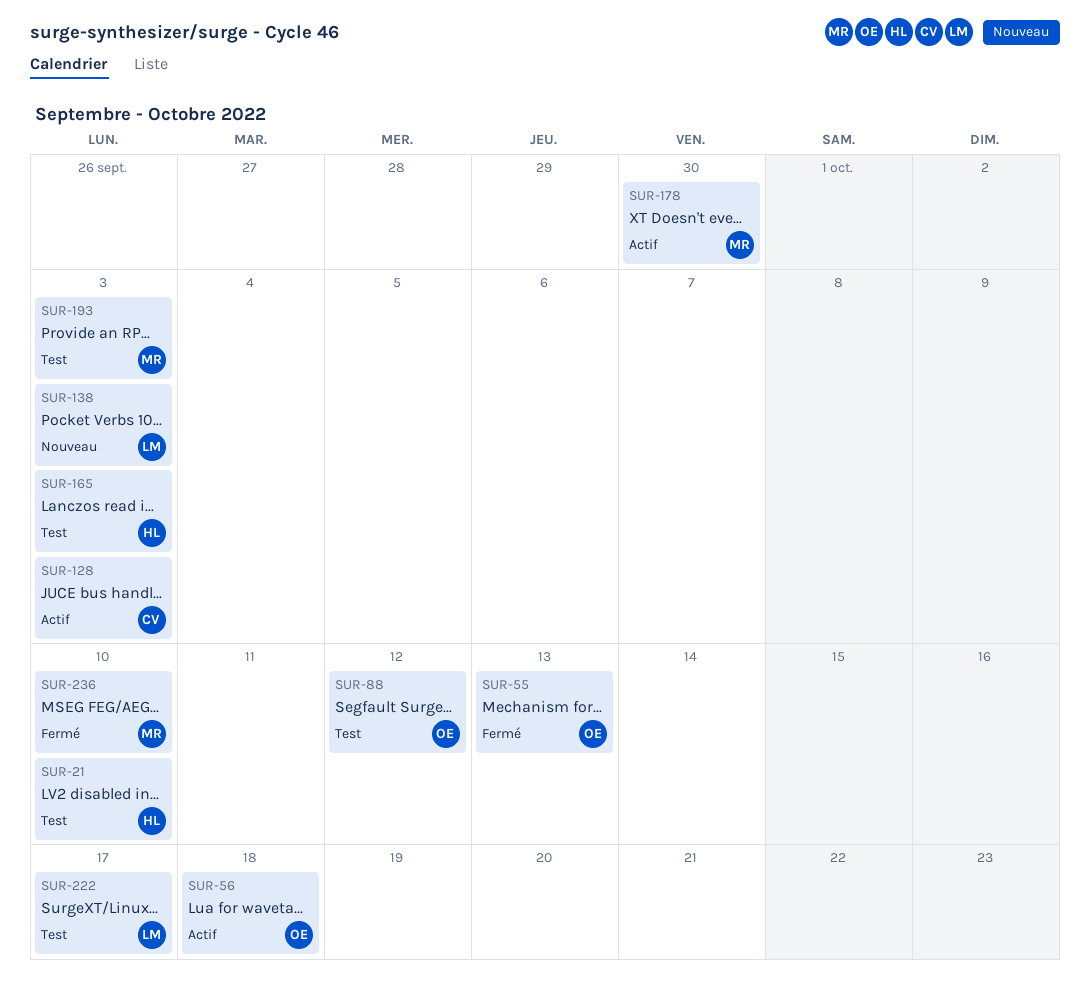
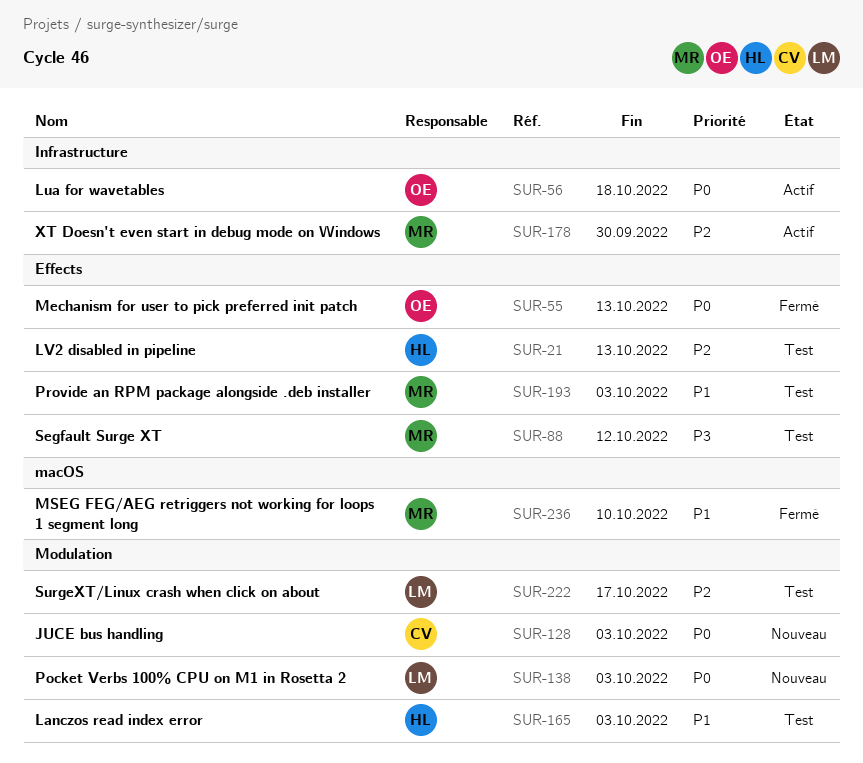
SUR-21, due: Oct 10 -> Oct 13
SUR-88, owner: OE -> MR
SUR-128, status: Actif -> Nouveau

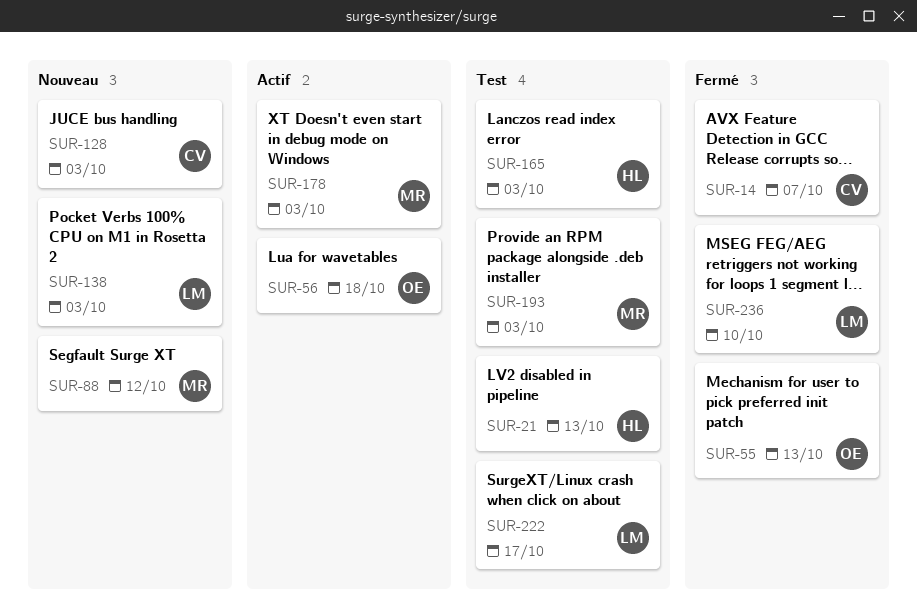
SUR-14: none -> present
SUR-88, status: Test -> Nouveau
SUR-178, due: Sep 30 -> Oct 3
SUR-236, owner: MR -> LM

